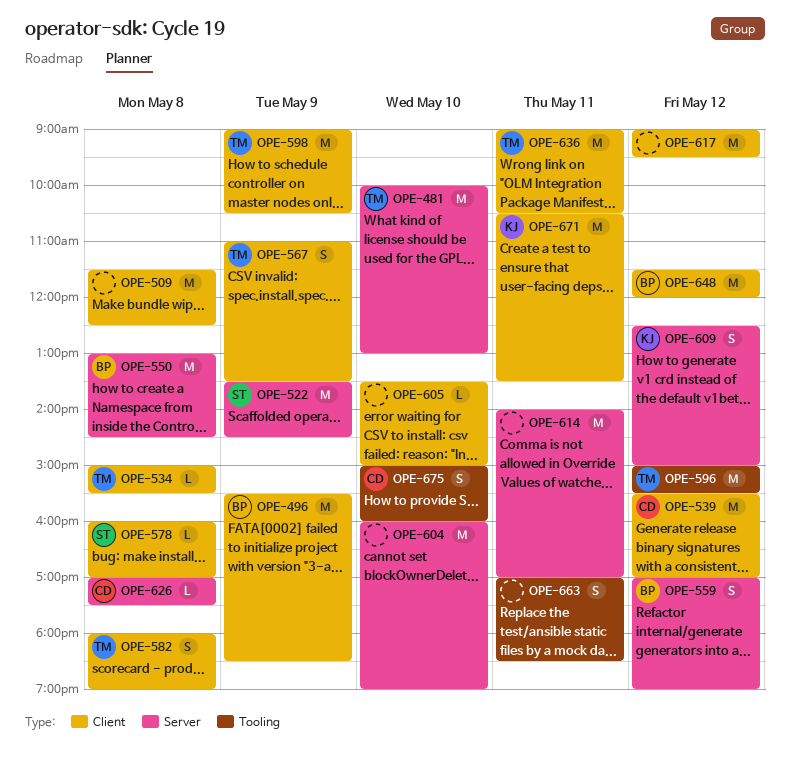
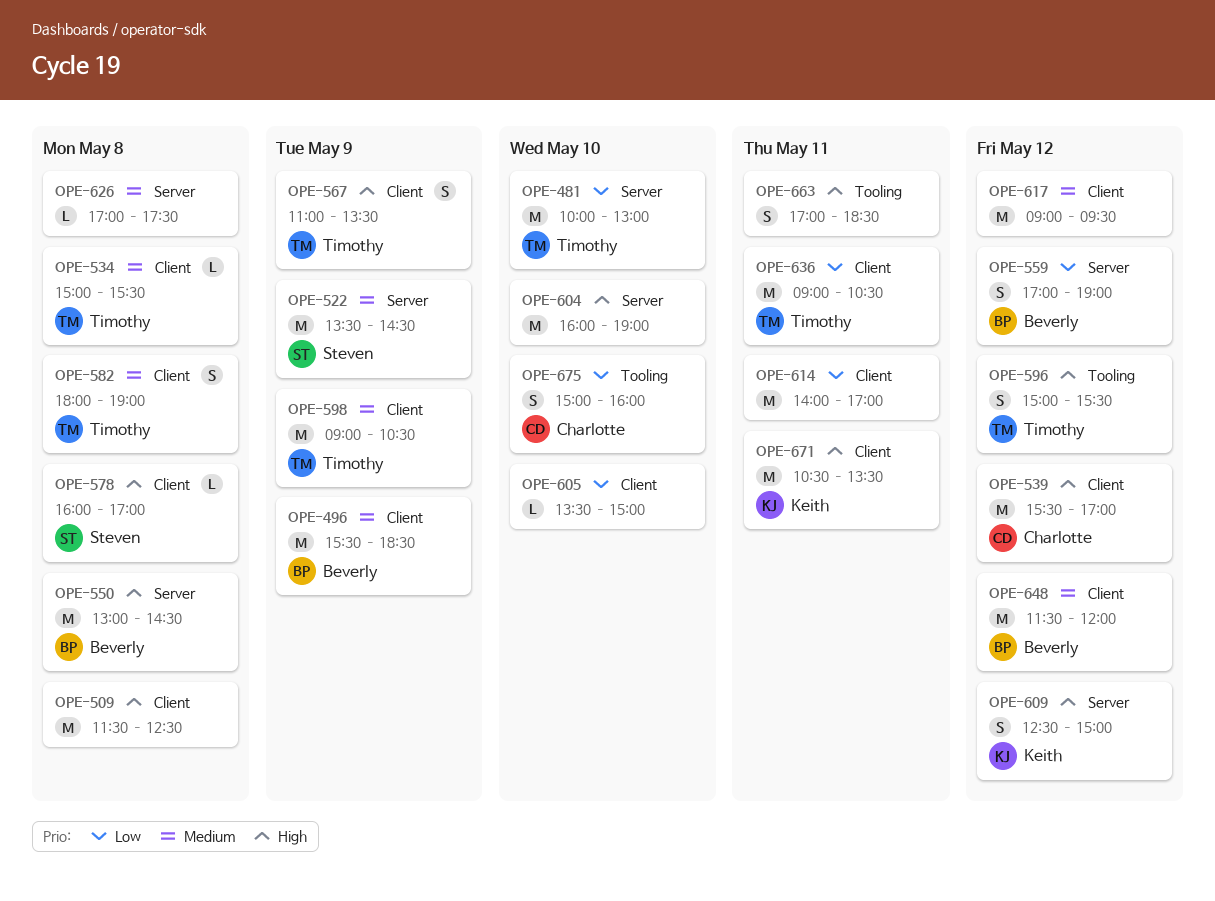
OPE-596, estimate: M -> S
OPE-614, label: Server -> Client
OPE-626, owner: Charlotte -> none

